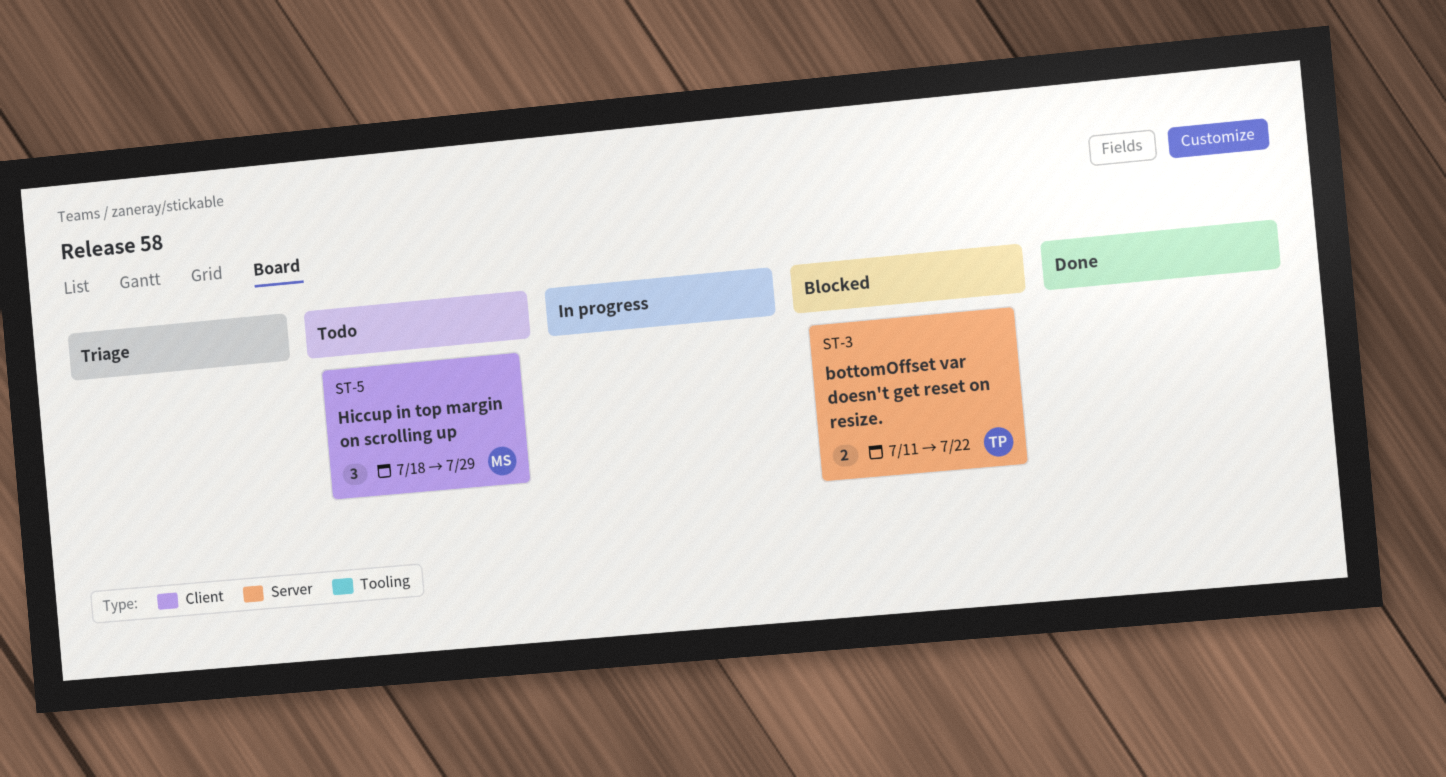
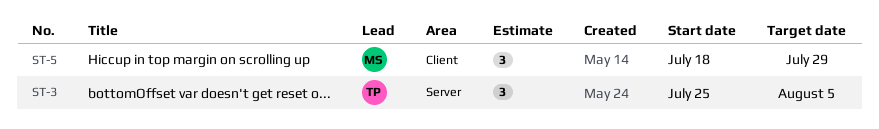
ST-3, estimate: 2 -> 3
ST-3, start: Jul 11 -> Jul 25
ST-3, due: Jul 22 -> Aug 5

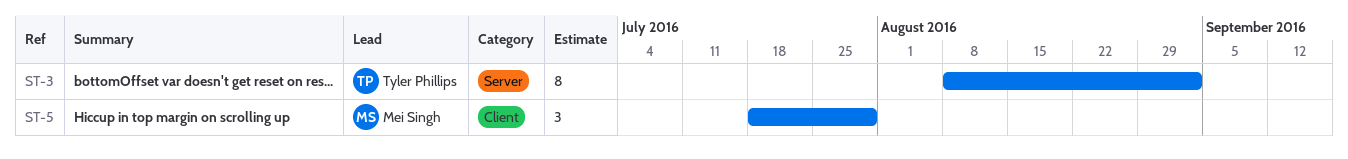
ST-3, estimate: 3 -> 8
ST-3, start: Jul 25 -> Aug 8
ST-3, due: Aug 5 -> Sep 2

